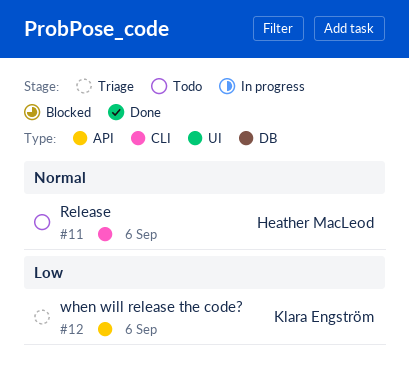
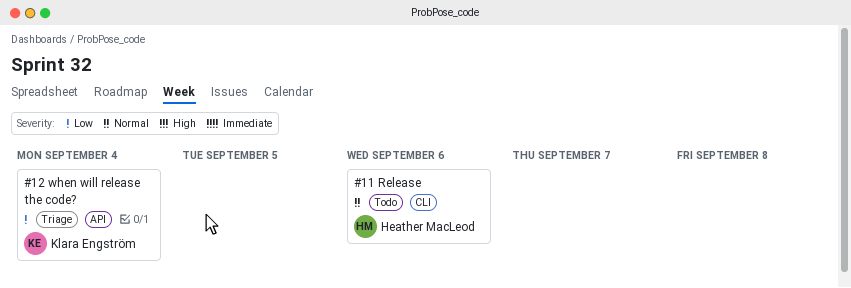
#12, due: Sep 6 -> Sep 4

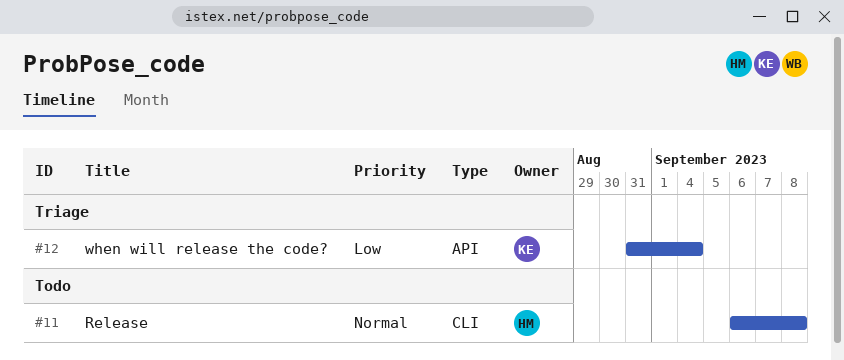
#11, due: Sep 6 -> Sep 8

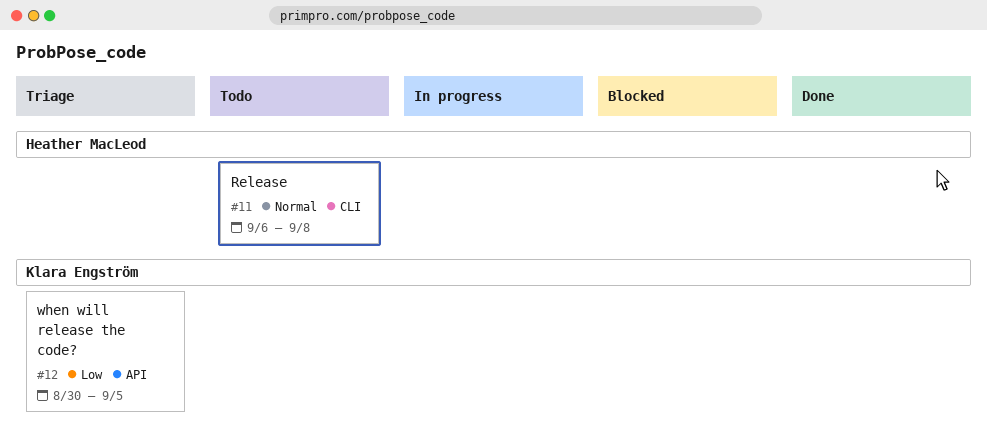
#12, start: Aug 31 -> Aug 30
#12, due: Sep 4 -> Sep 5

